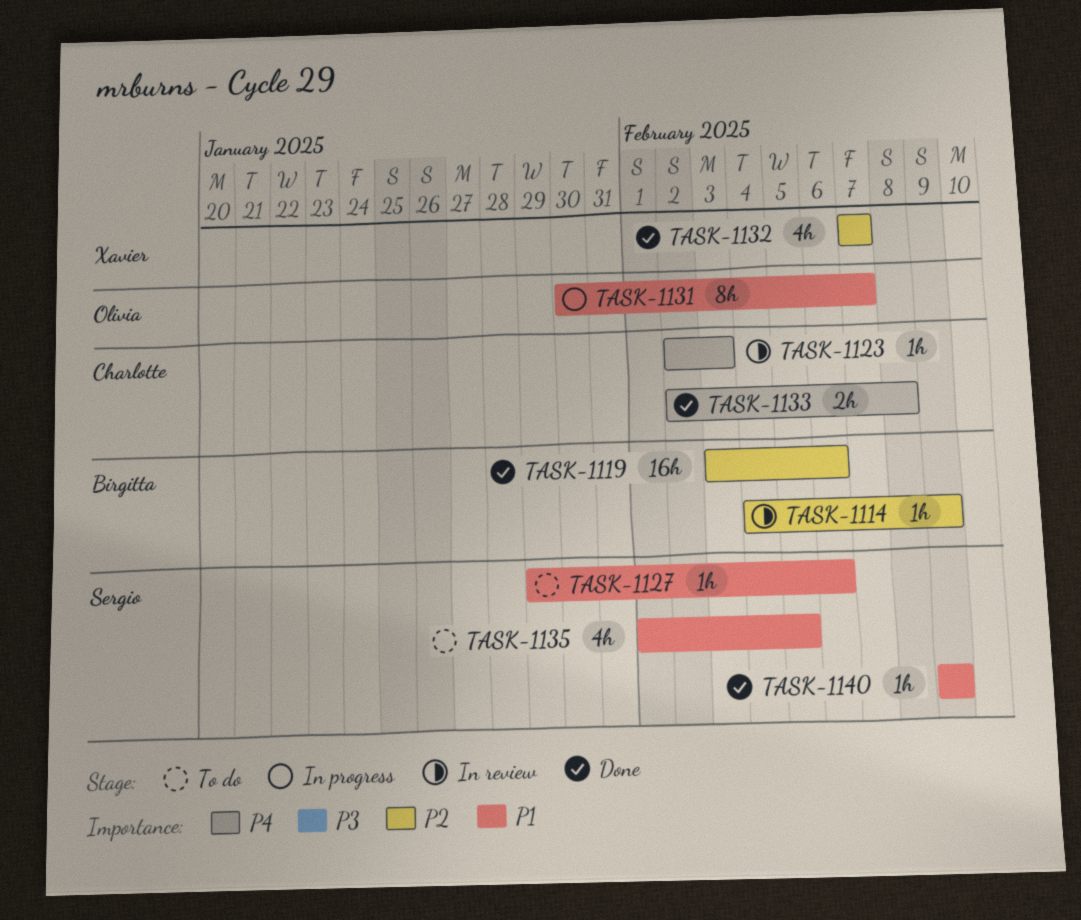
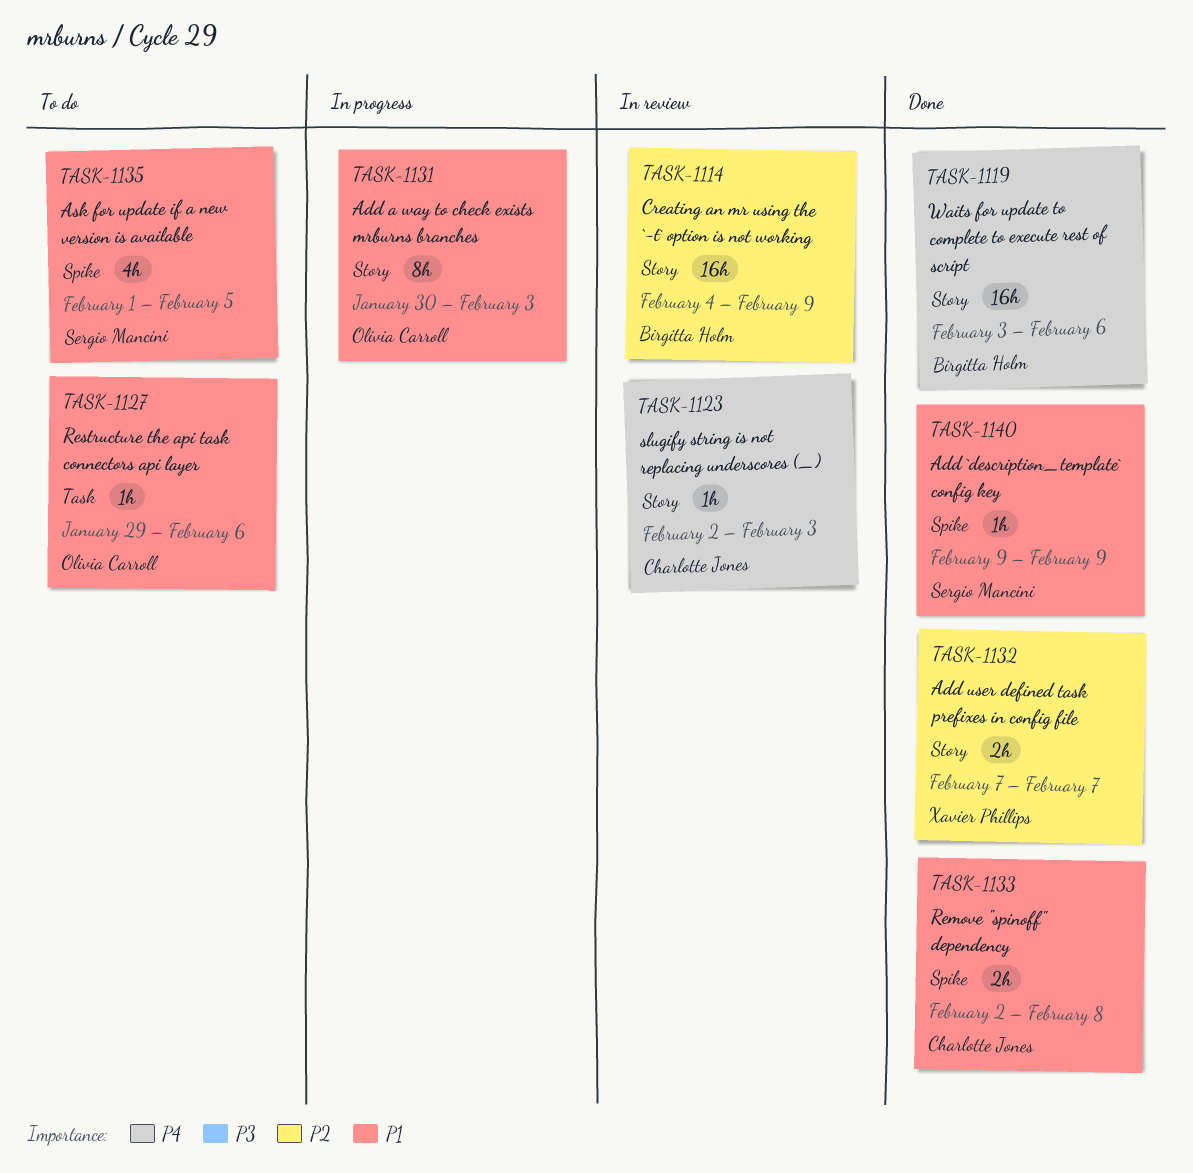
TASK-1114, estimate: 1h -> 16h
TASK-1119, priority: P2 -> P4
TASK-1127, owner: Sergio Mancini -> Olivia Carroll
TASK-1131, due: Feb 7 -> Feb 3
TASK-1132, estimate: 4h -> 2h
TASK-1133, priority: P4 -> P1

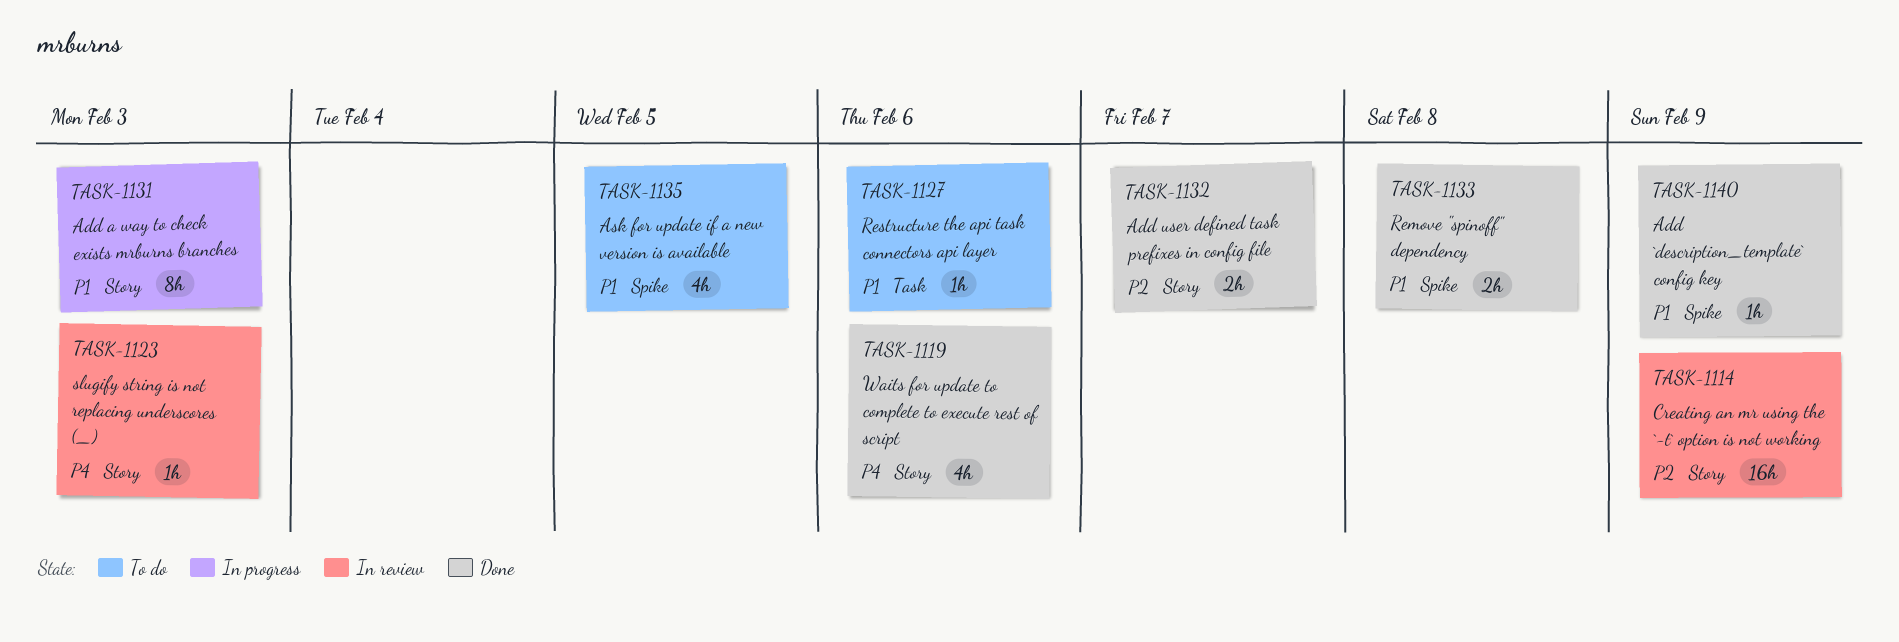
TASK-1119, estimate: 16h -> 4h

